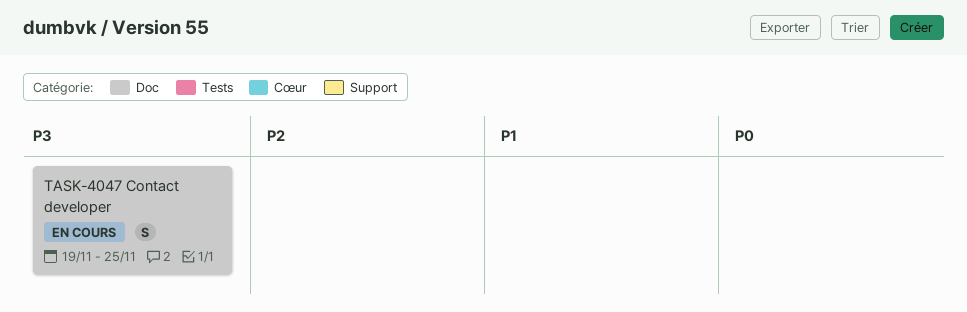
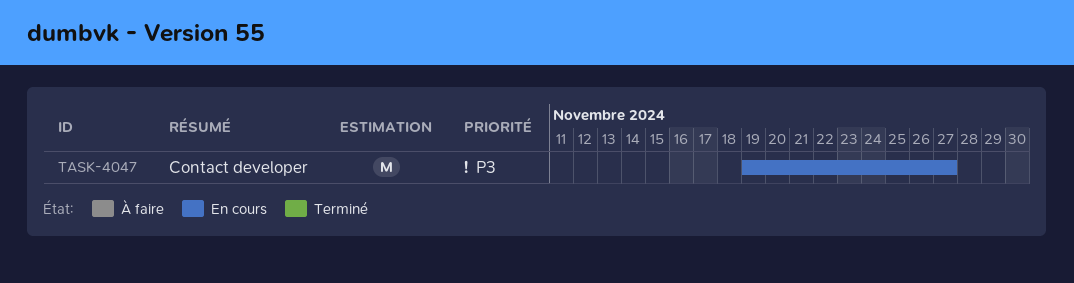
TASK-4047, estimate: S -> M
TASK-4047, due: Nov 25 -> Nov 27

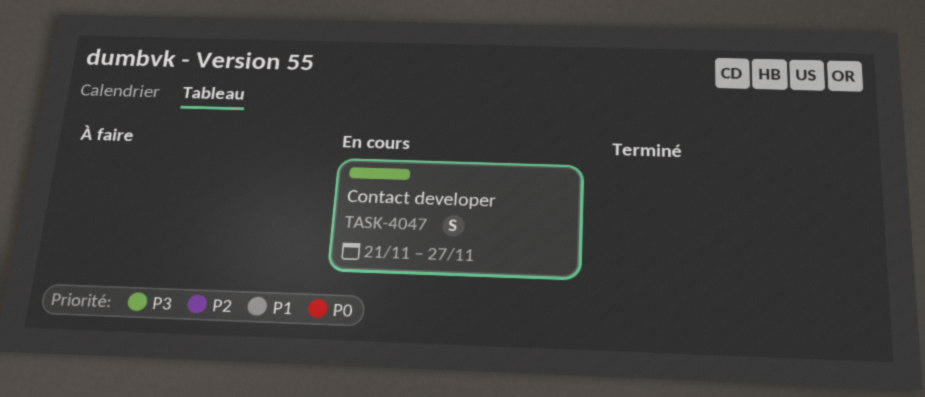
TASK-4047, estimate: M -> S
TASK-4047, start: Nov 19 -> Nov 21

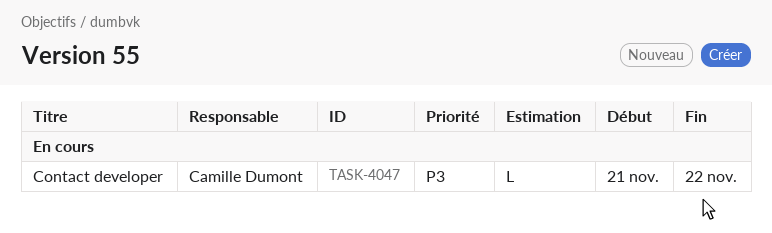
TASK-4047, estimate: S -> L
TASK-4047, due: Nov 27 -> Nov 22

